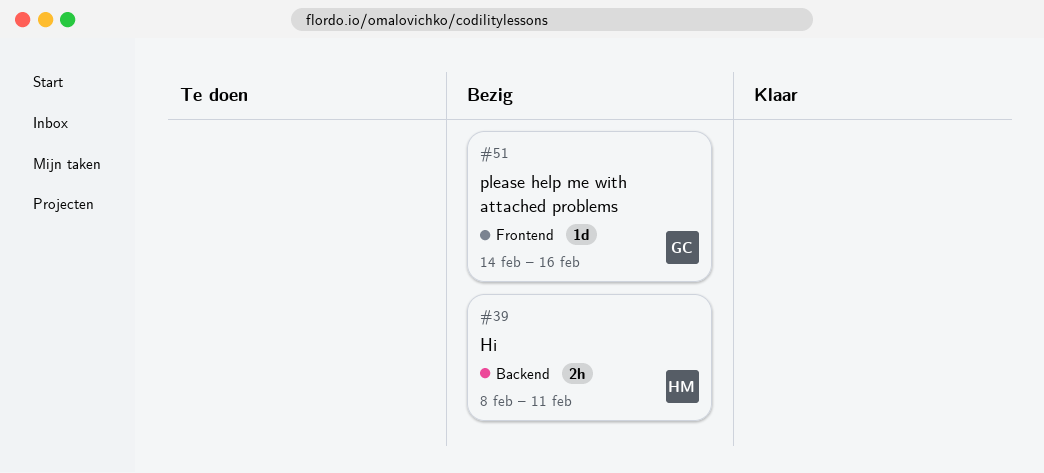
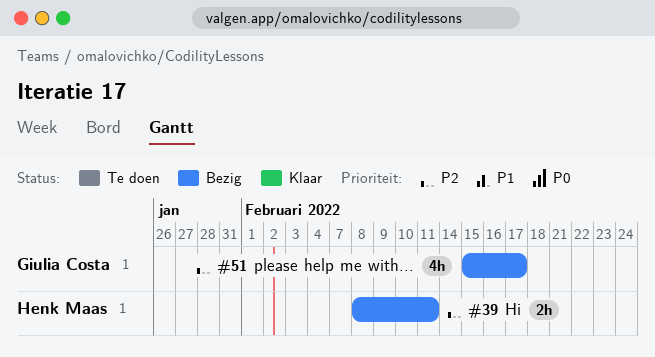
#51, estimate: 1d -> 4h
#51, start: Feb 14 -> Feb 15
#51, due: Feb 16 -> Feb 17

